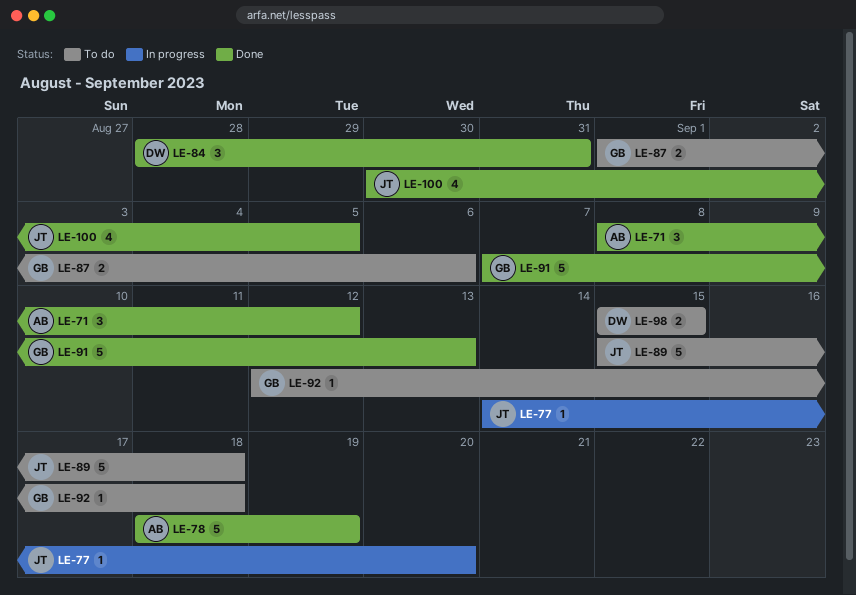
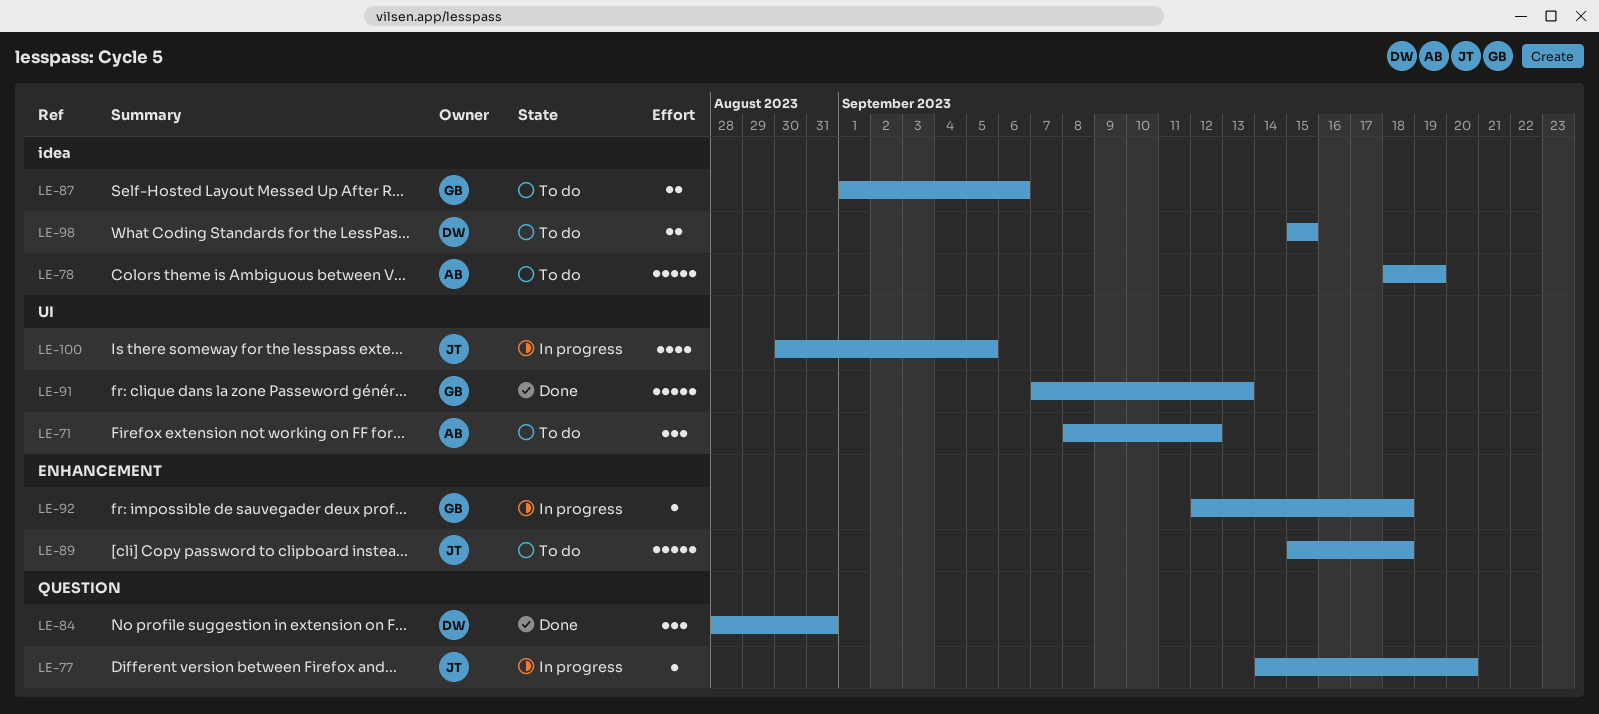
LE-71, status: Done -> To do
LE-78, status: Done -> To do
LE-92, status: To do -> In progress
LE-100, status: Done -> In progress

